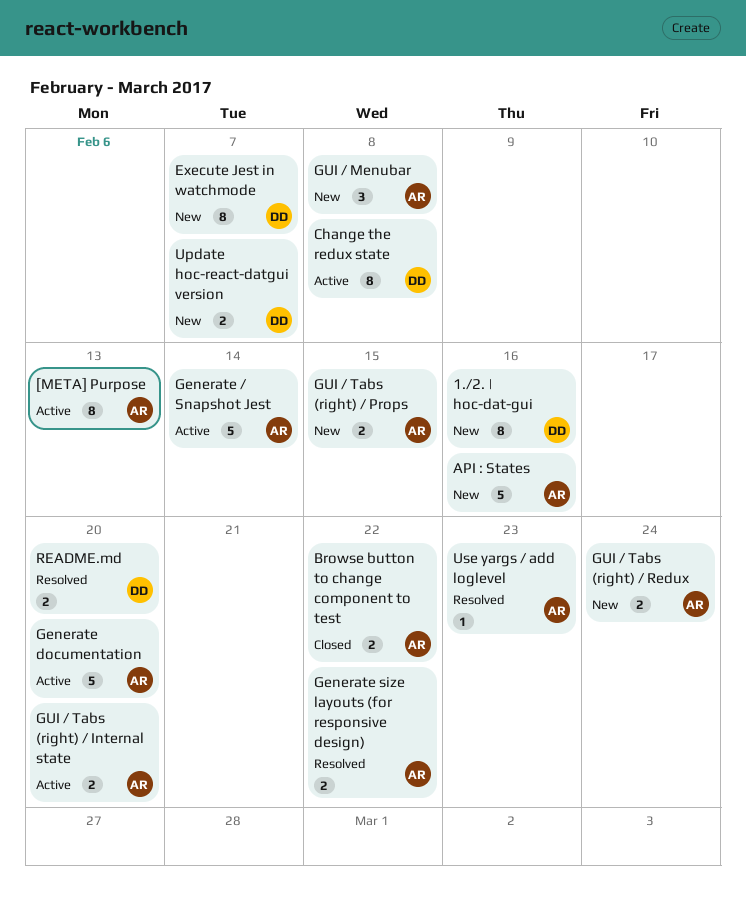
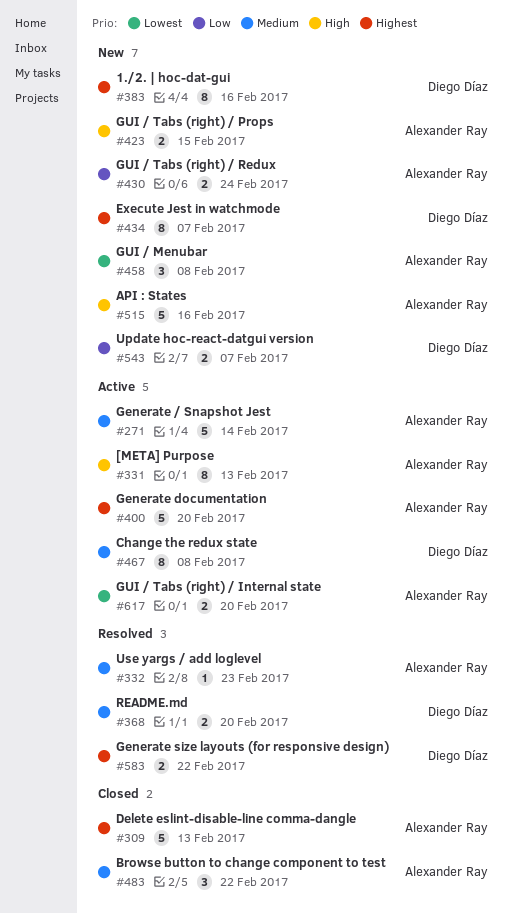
Browse button to change component to test, estimate: 2 -> 3
Delete eslint-disable-line comma-dangle: none -> present
Generate size layouts (for responsive design), owner: Alexander Ray -> Diego Díaz

